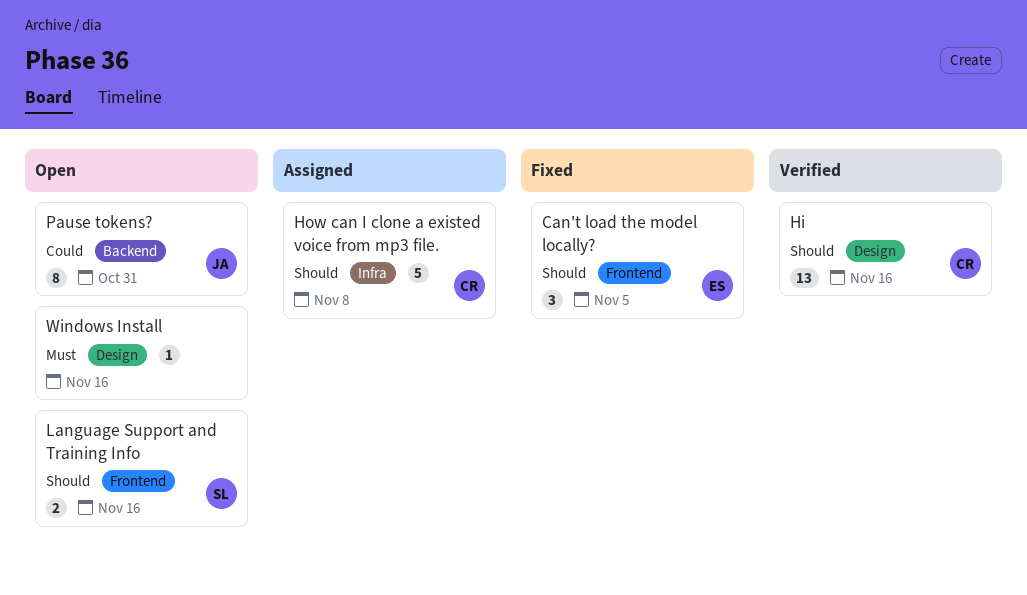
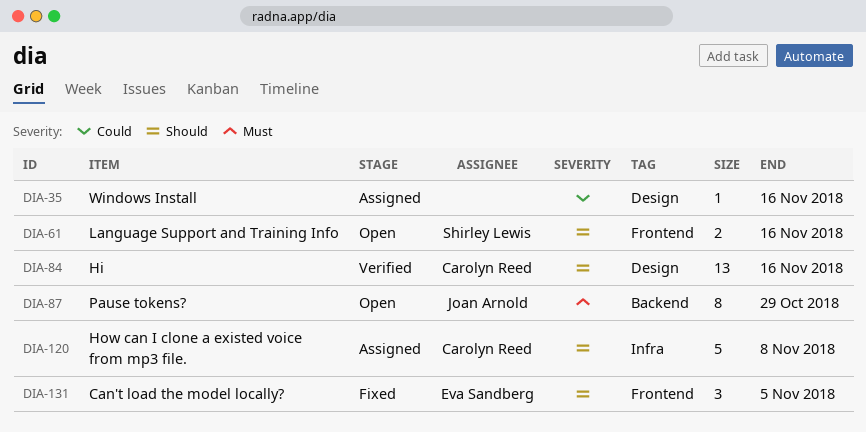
Pause tokens?, priority: Could -> Must
Pause tokens?, due: Oct 31 -> Oct 29
Windows Install, status: Open -> Assigned
Windows Install, priority: Must -> Could

